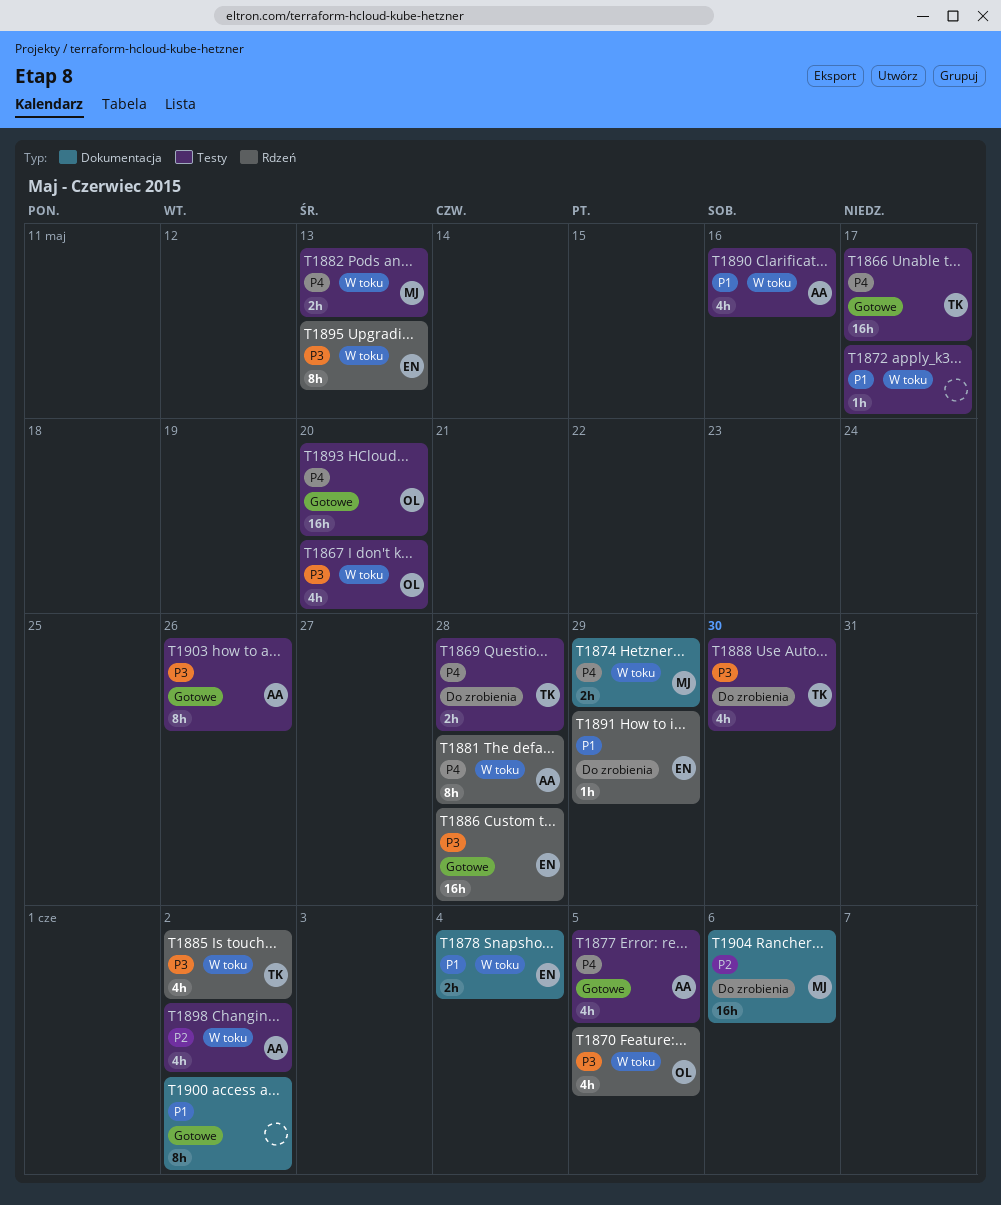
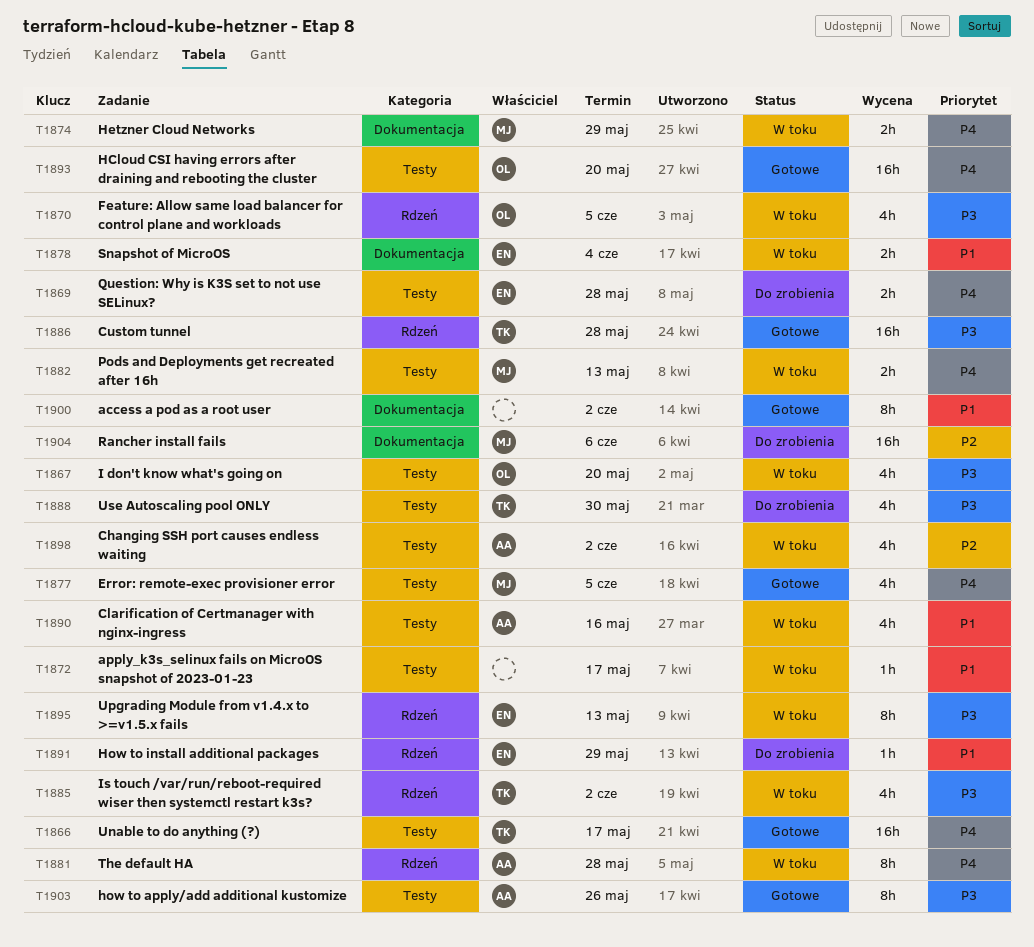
T1869, owner: TK -> EN
T1877, owner: AA -> MJ
T1886, owner: EN -> TK

